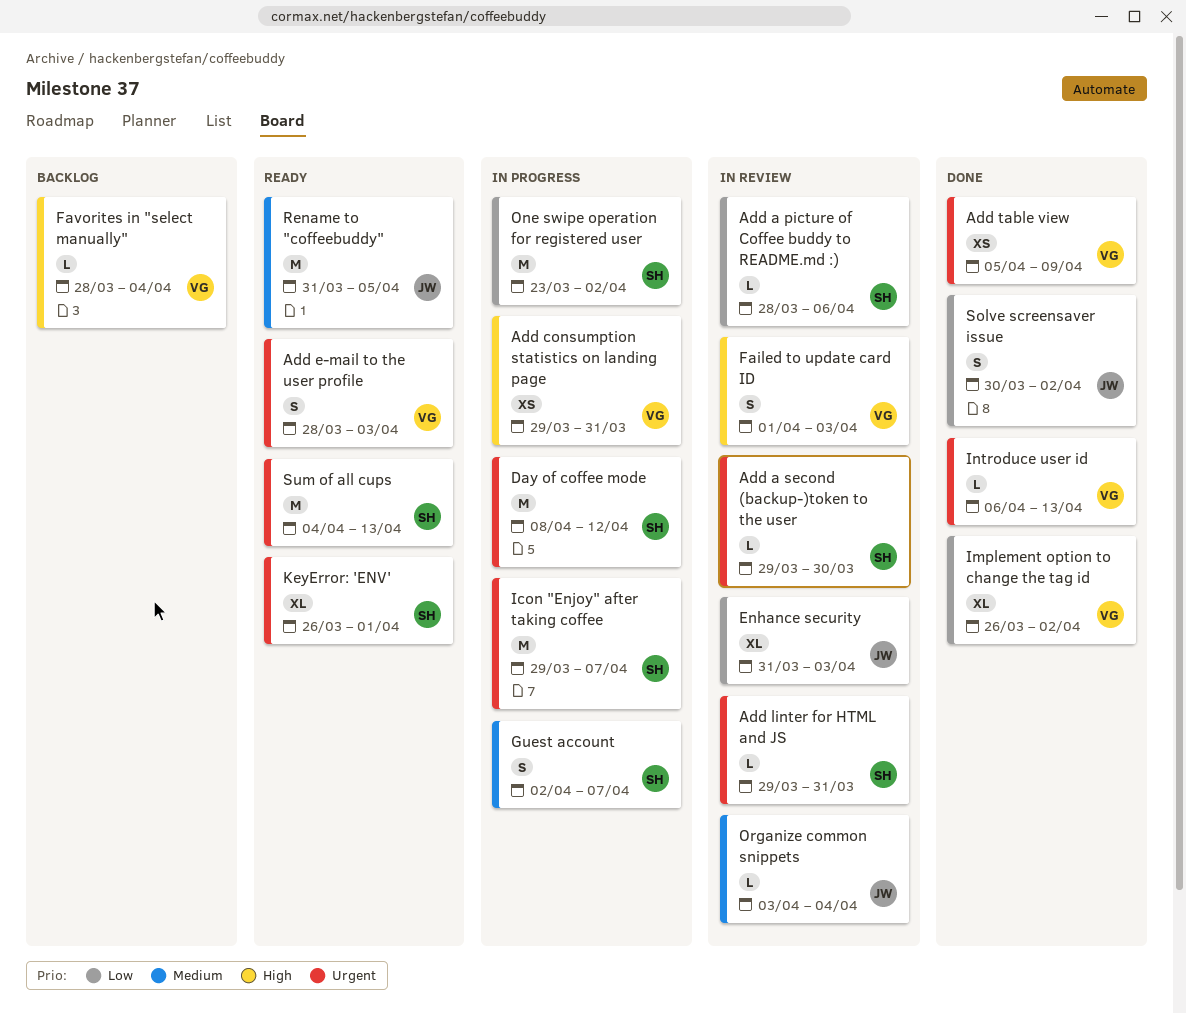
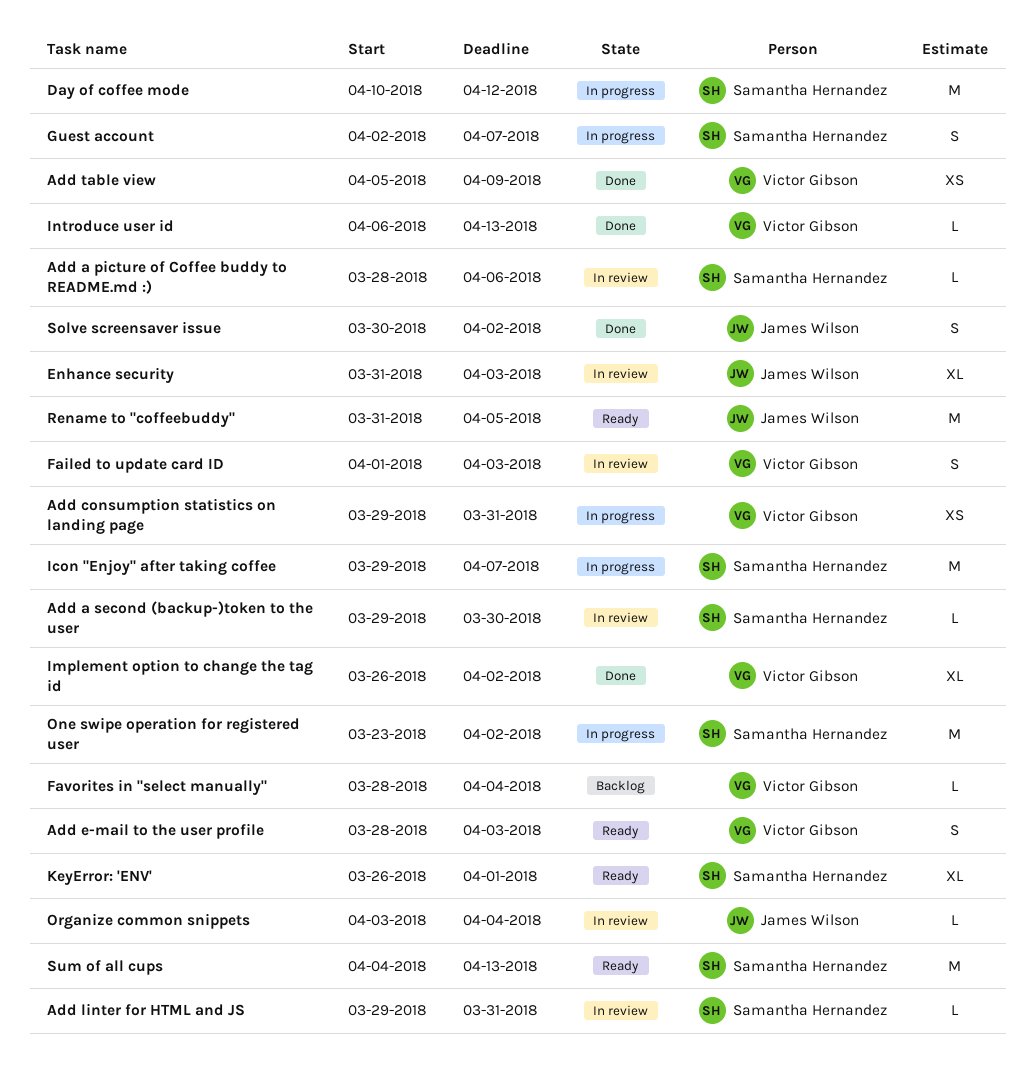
Day of coffee mode, start: Apr 8 -> Apr 10

